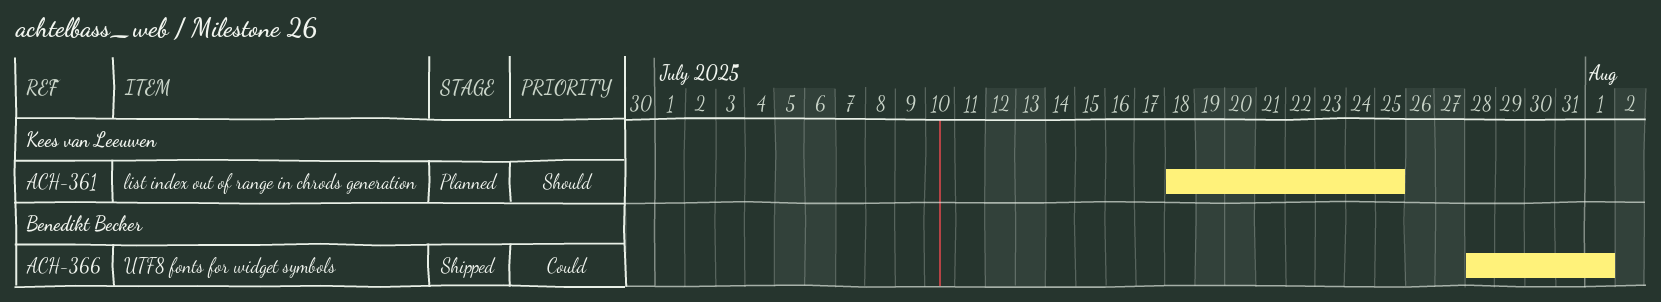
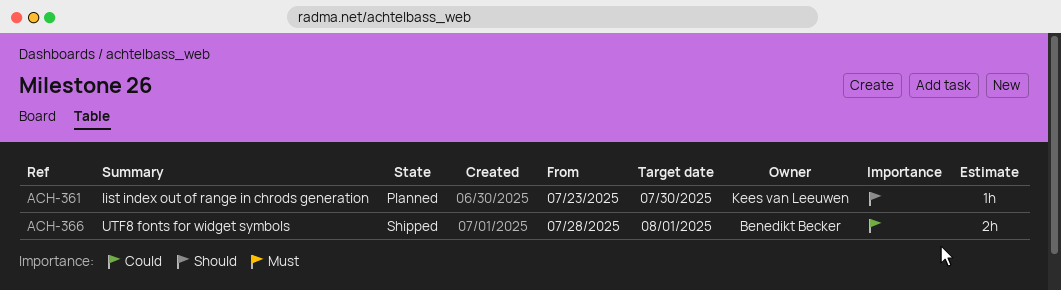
ACH-361, start: Jul 18 -> Jul 23
ACH-361, due: Jul 25 -> Jul 30

